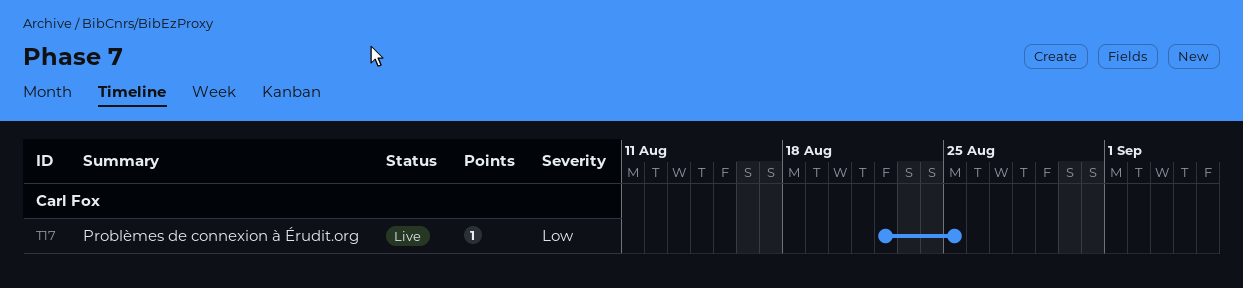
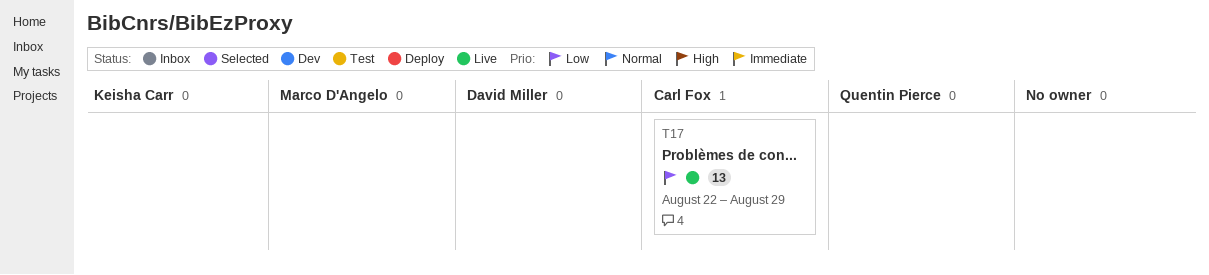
T17, estimate: 1 -> 13
T17, due: Aug 25 -> Aug 29

